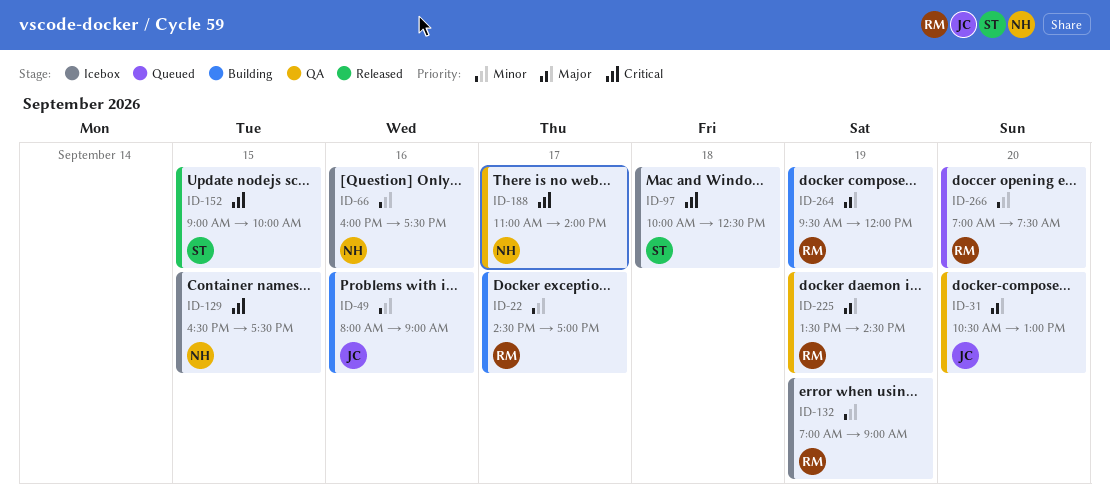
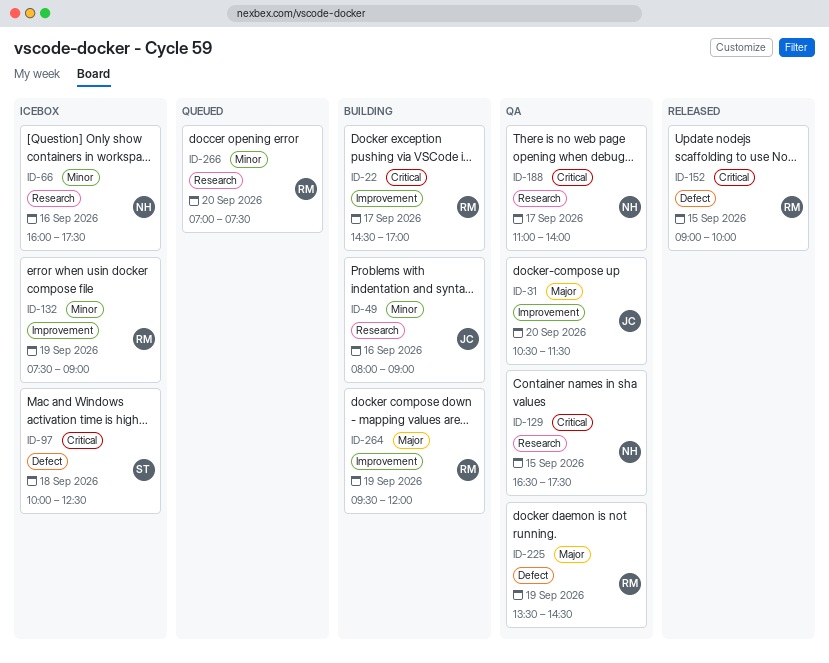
ID-22, priority: Minor -> Critical
ID-31, ends: 13:00 -> 11:30
ID-129, status: Icebox -> QA
ID-132, begins: 07:00 -> 07:30
ID-152, owner: ST -> RM

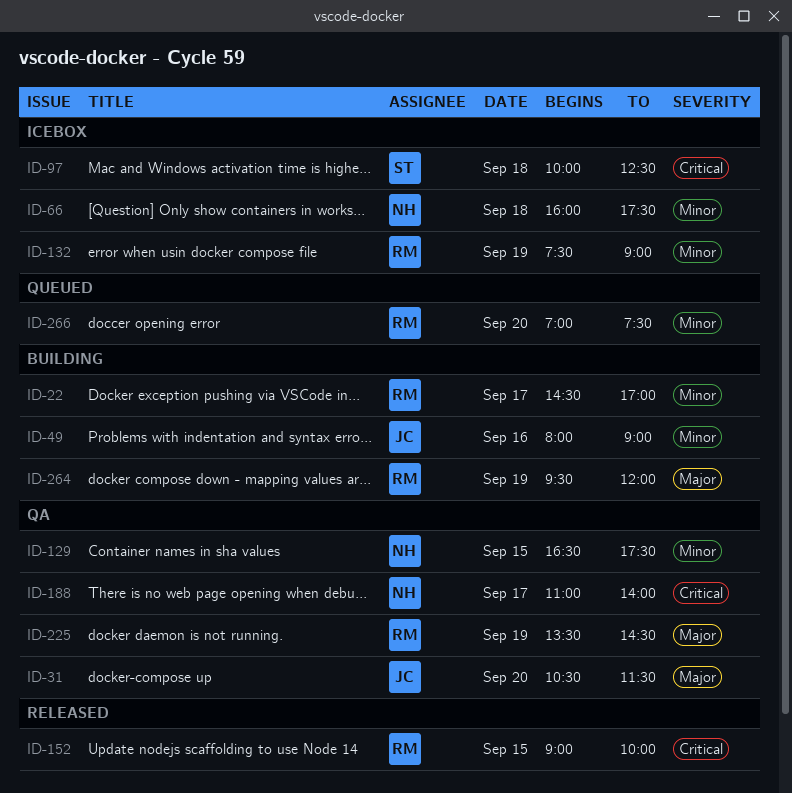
ID-22, priority: Critical -> Minor
ID-66, day: Sep 16 -> Sep 18
ID-129, priority: Critical -> Minor

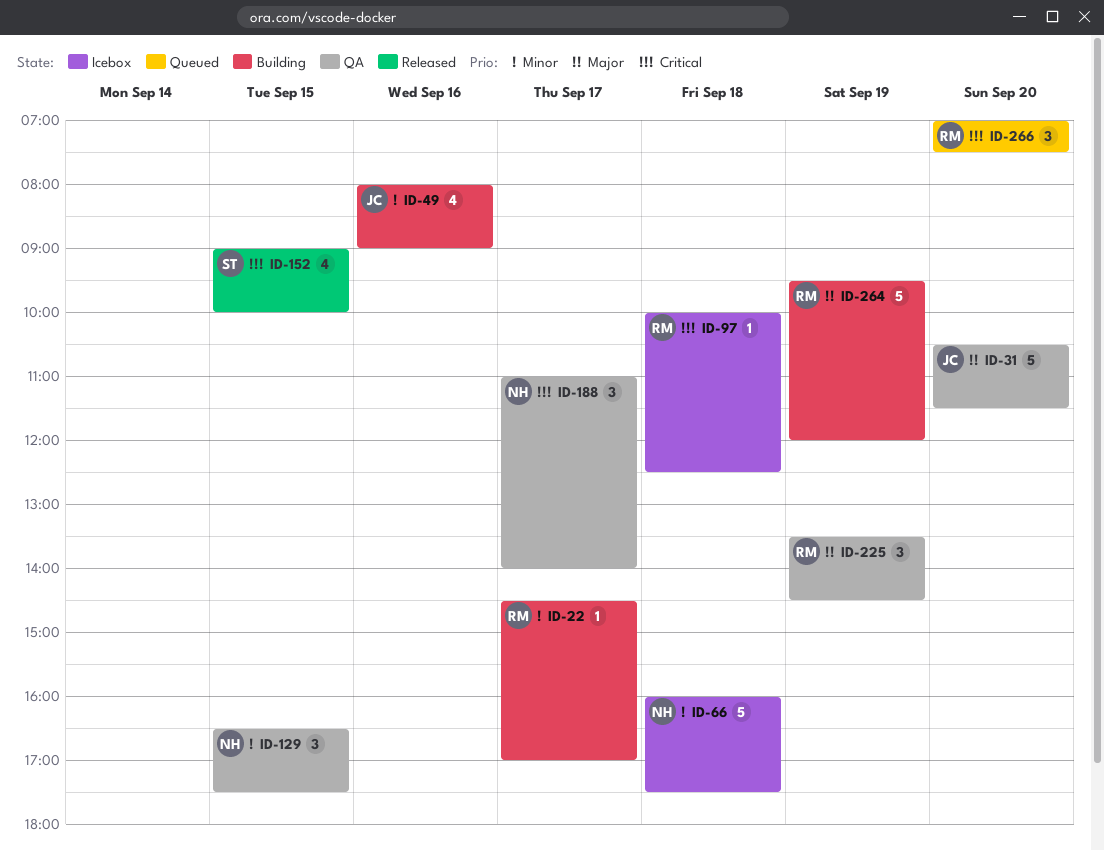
ID-97, owner: ST -> RM
ID-132: present -> none
ID-152, owner: RM -> ST
ID-266, priority: Minor -> Critical

